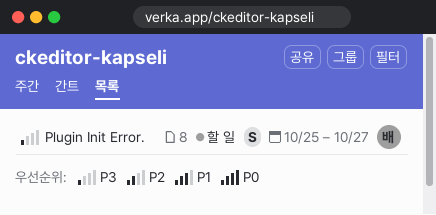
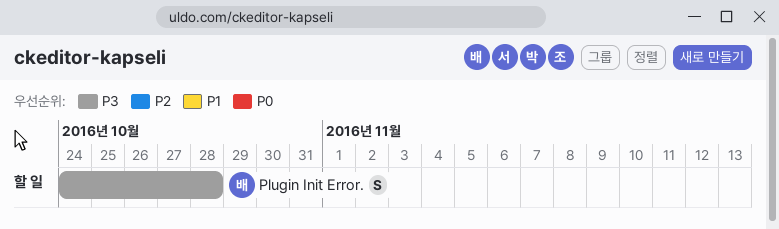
Plugin Init Error., start: Oct 25 -> Oct 24
Plugin Init Error., due: Oct 27 -> Oct 28

